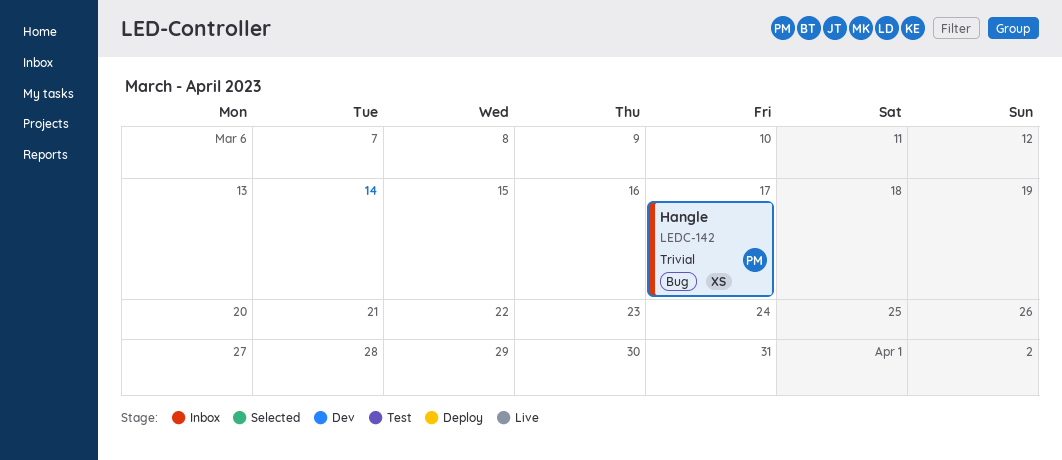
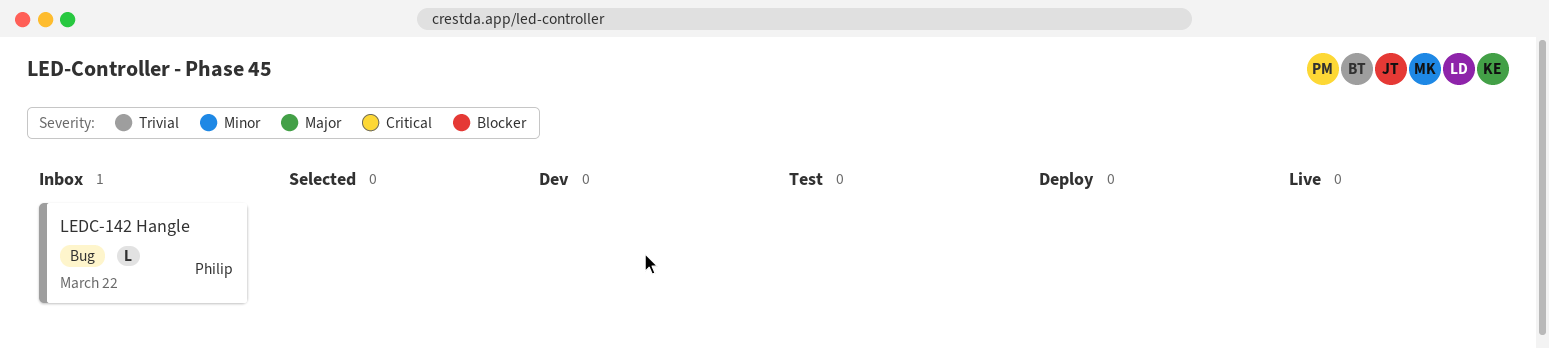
LEDC-142, estimate: XS -> L
LEDC-142, due: Mar 17 -> Mar 22

